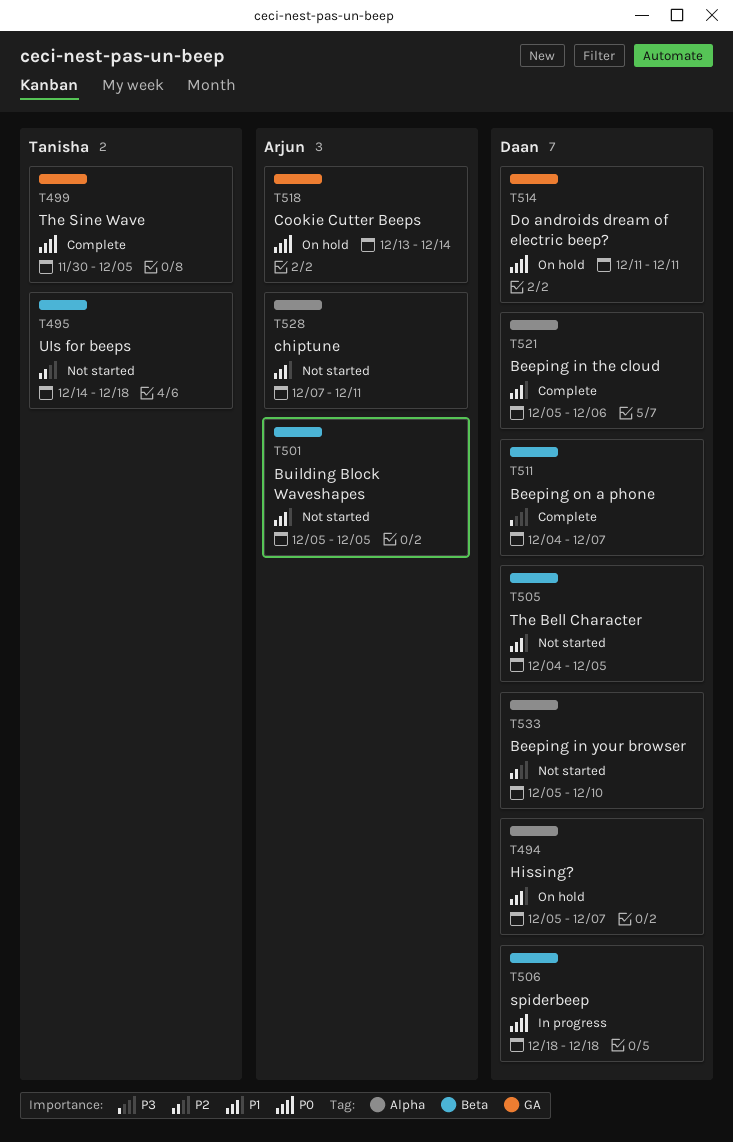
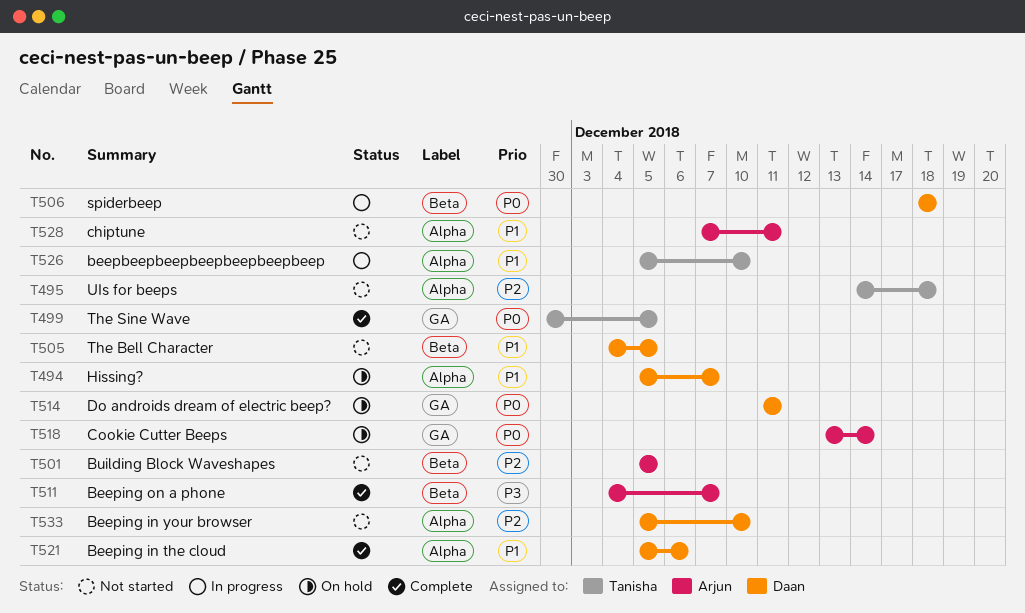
T495, label: Beta -> Alpha
T501, priority: P1 -> P2
T511, owner: Daan -> Arjun
T526: none -> present

